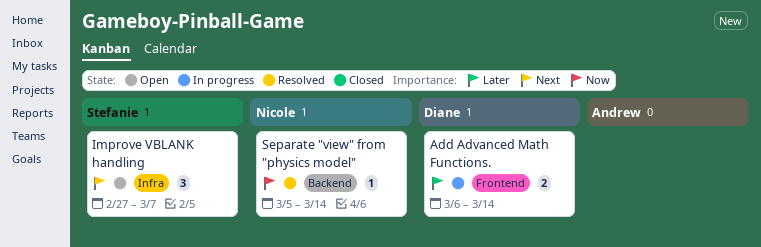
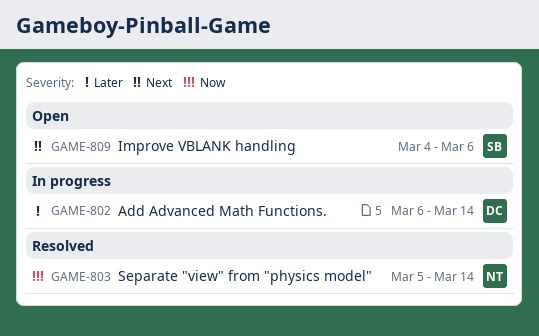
Improve VBLANK handling, start: Feb 27 -> Mar 4
Improve VBLANK handling, due: Mar 7 -> Mar 6

